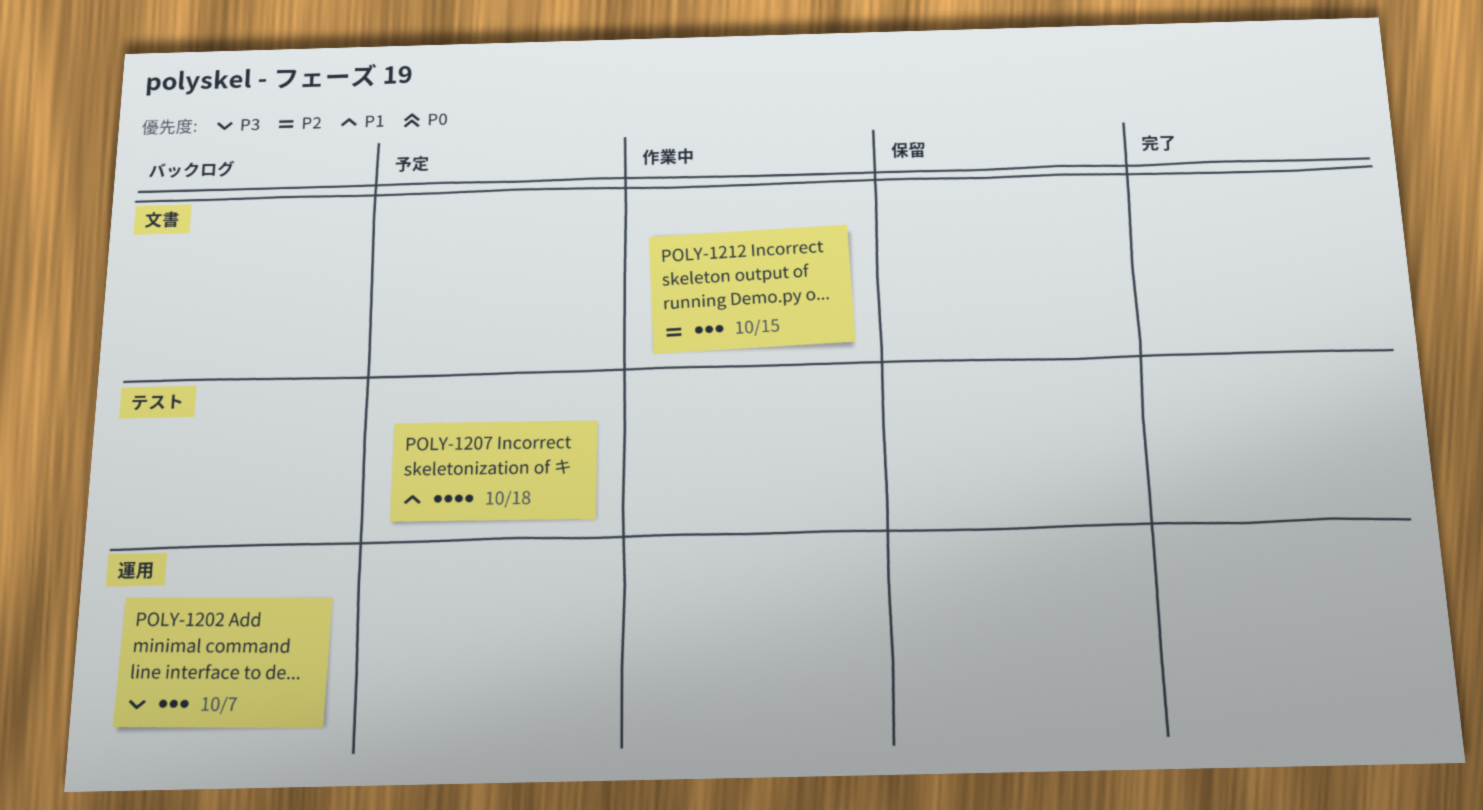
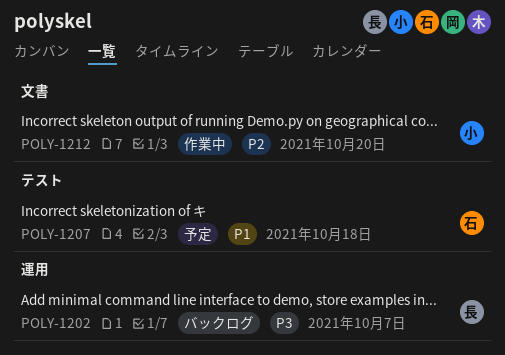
POLY-1212, due: Oct 15 -> Oct 20

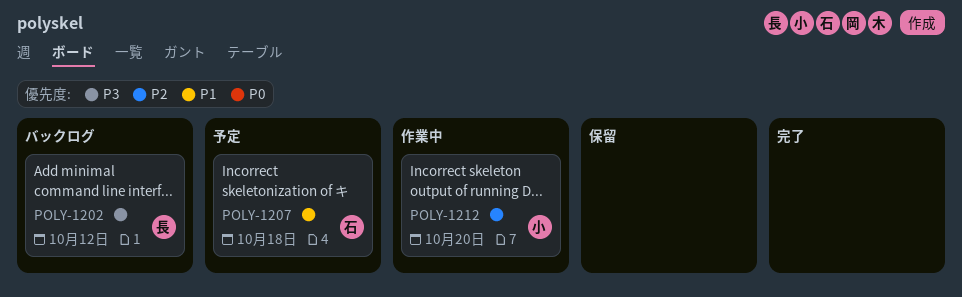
POLY-1202, due: Oct 7 -> Oct 12

